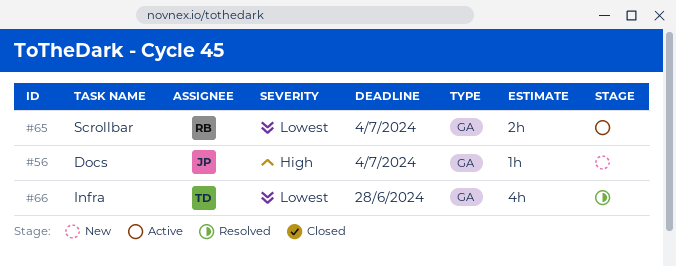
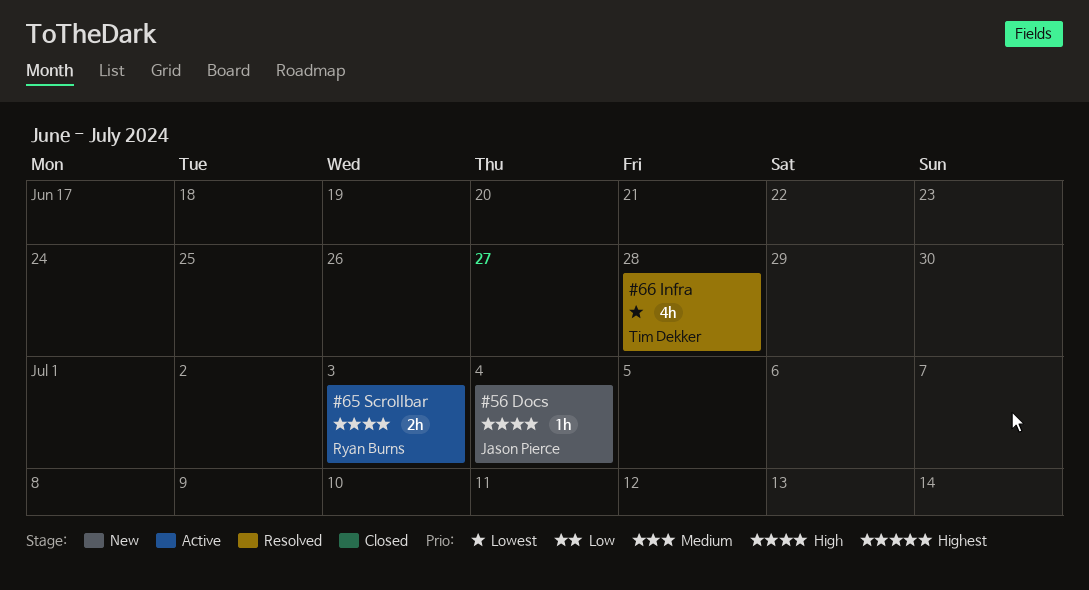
#65, priority: Lowest -> High
#65, due: Jul 4 -> Jul 3

